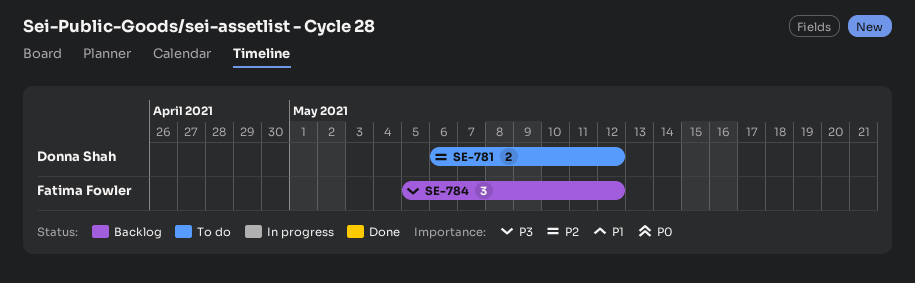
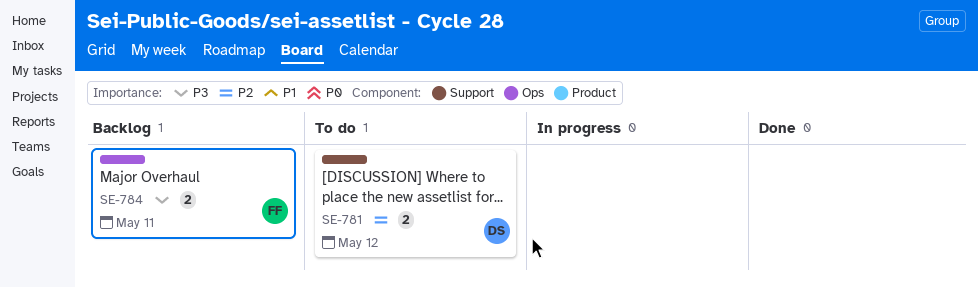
SE-784, estimate: 3 -> 2
SE-784, due: May 12 -> May 11

